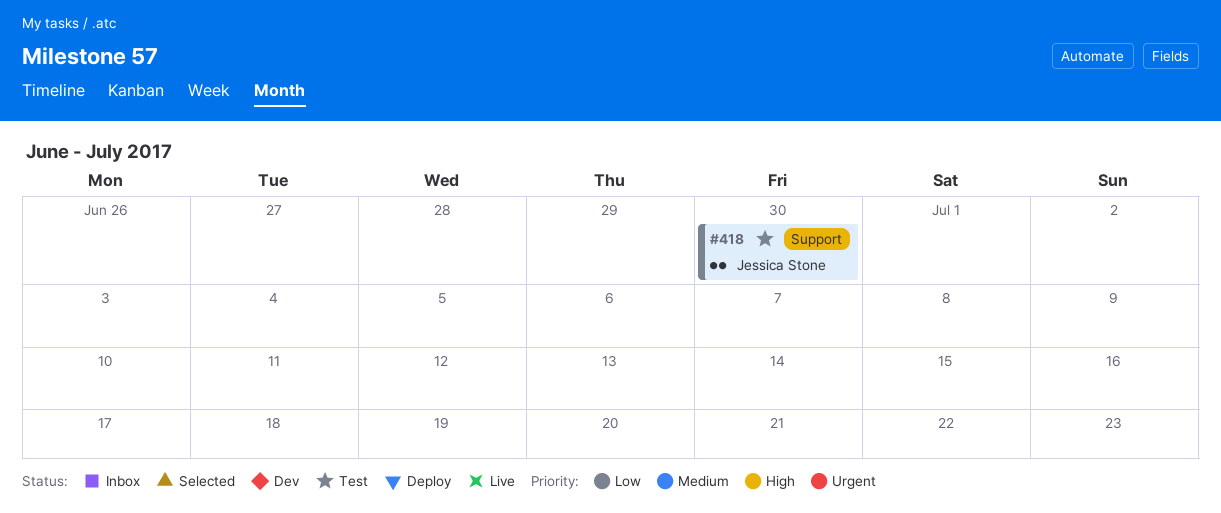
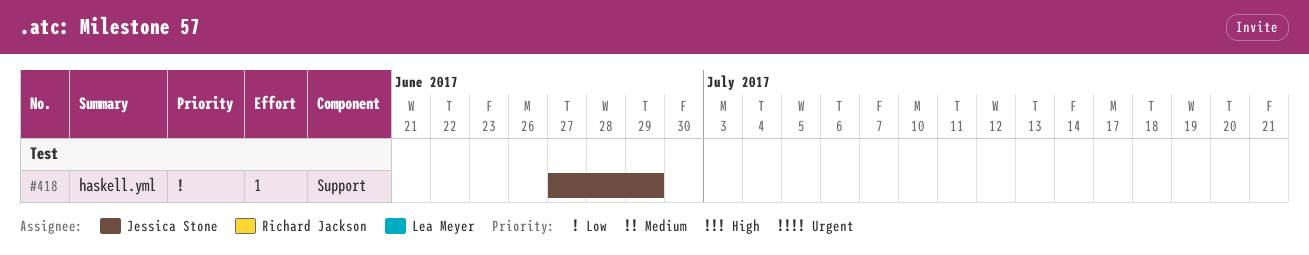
#418, estimate: 2 -> 1
#418, due: Jun 30 -> Jun 29

